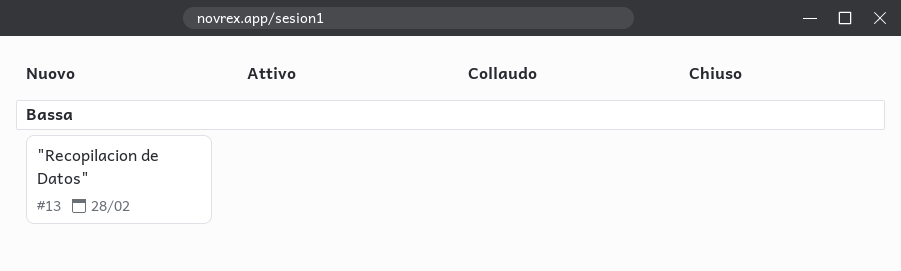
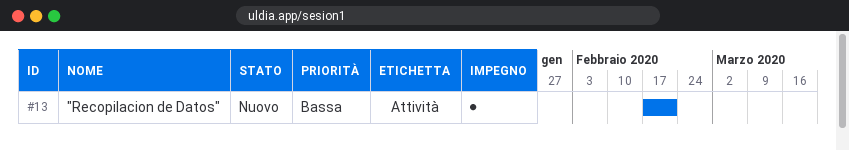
#13, due: Feb 28 -> Feb 21

